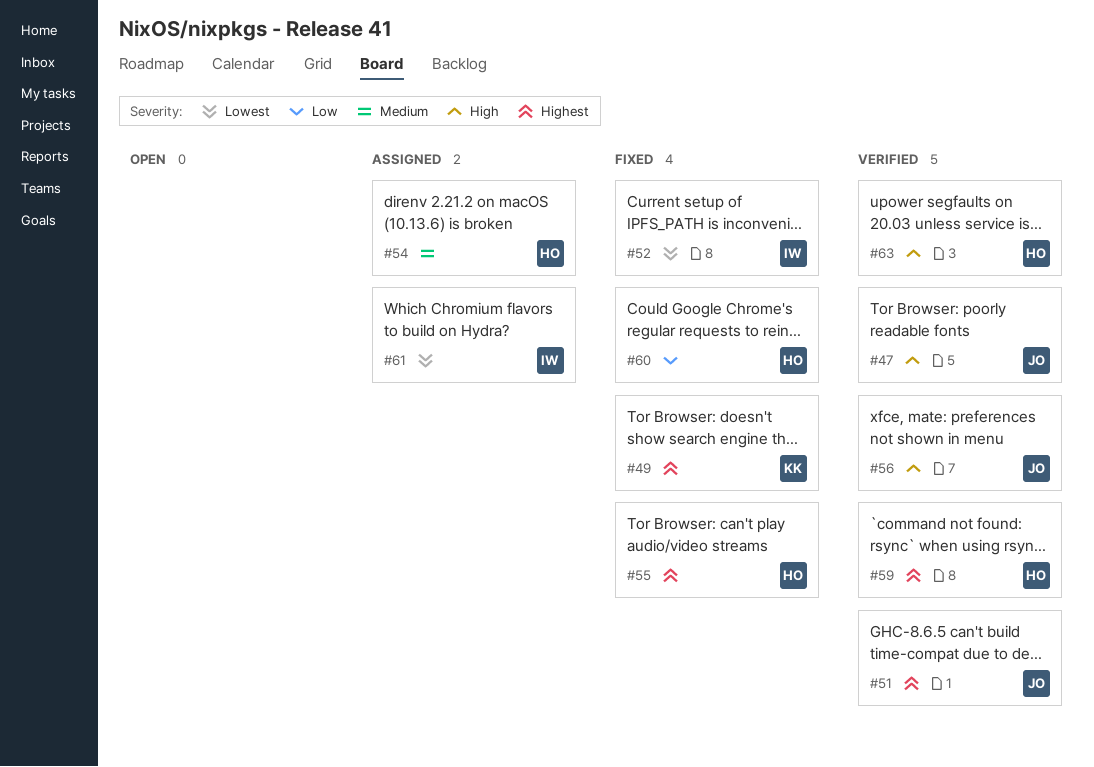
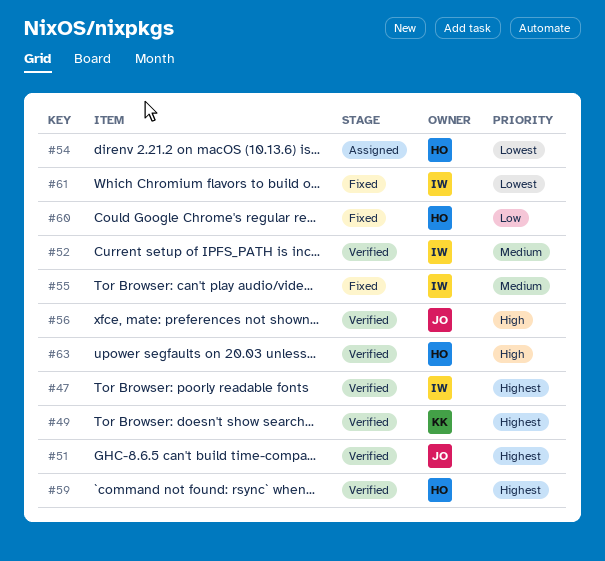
#47, owner: JO -> IW
#47, priority: High -> Highest
#49, status: Fixed -> Verified
#52, status: Fixed -> Verified
#52, priority: Lowest -> Medium
#54, priority: Medium -> Lowest
#55, owner: HO -> IW
#55, priority: Highest -> Medium
#61, status: Assigned -> Fixed

